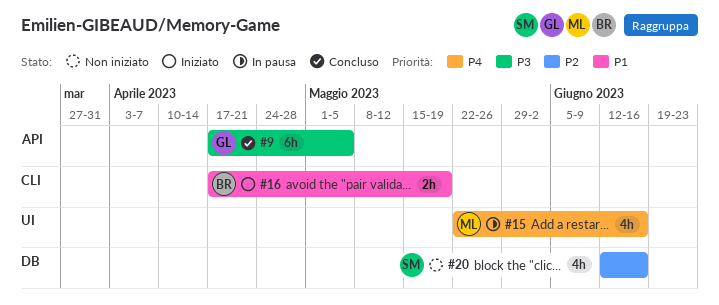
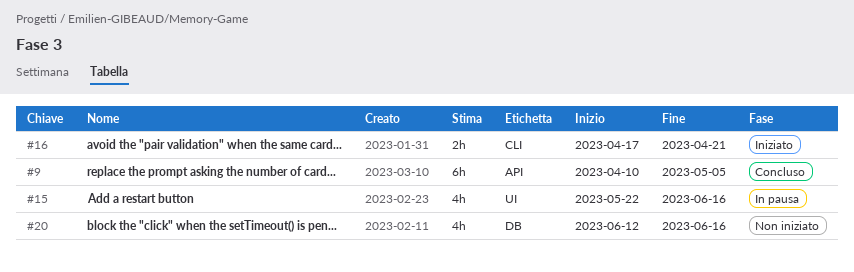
#9, start: Apr 17 -> Apr 10
#16, due: May 19 -> Apr 21

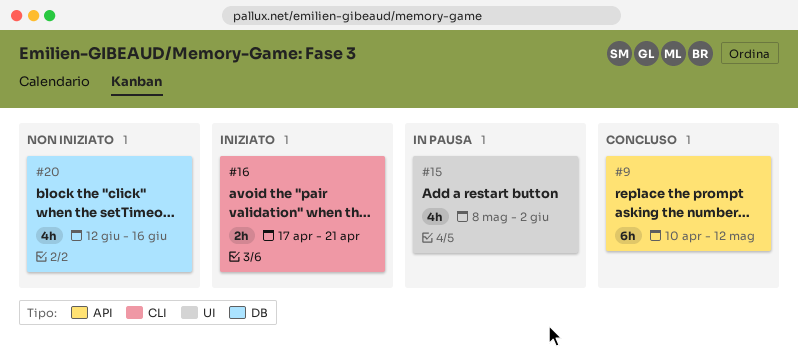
#9, due: May 5 -> May 12
#15, start: May 22 -> May 8
#15, due: Jun 16 -> Jun 2

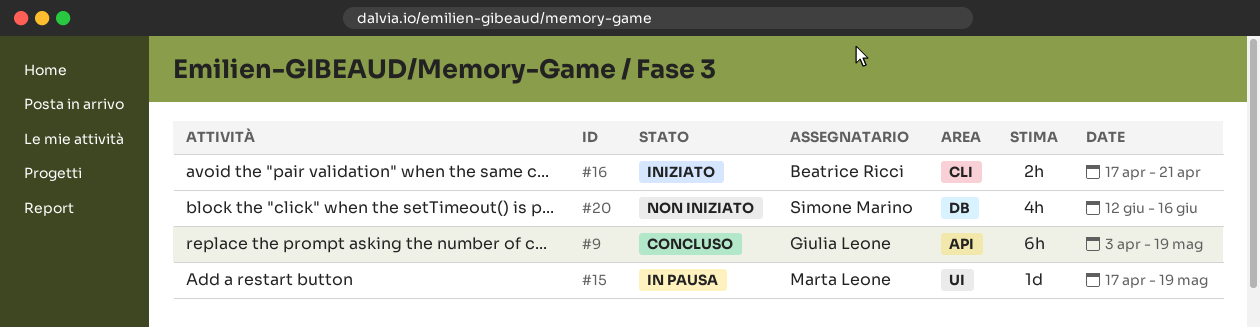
#9, start: Apr 10 -> Apr 3
#9, due: May 12 -> May 19
#15, estimate: 4h -> 1d
#15, start: May 8 -> Apr 17
#15, due: Jun 2 -> May 19

